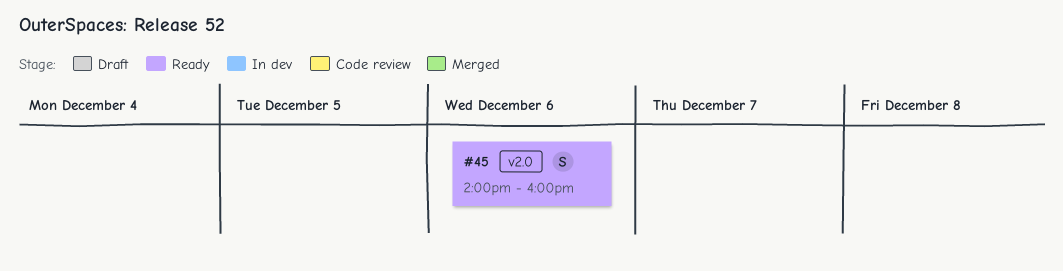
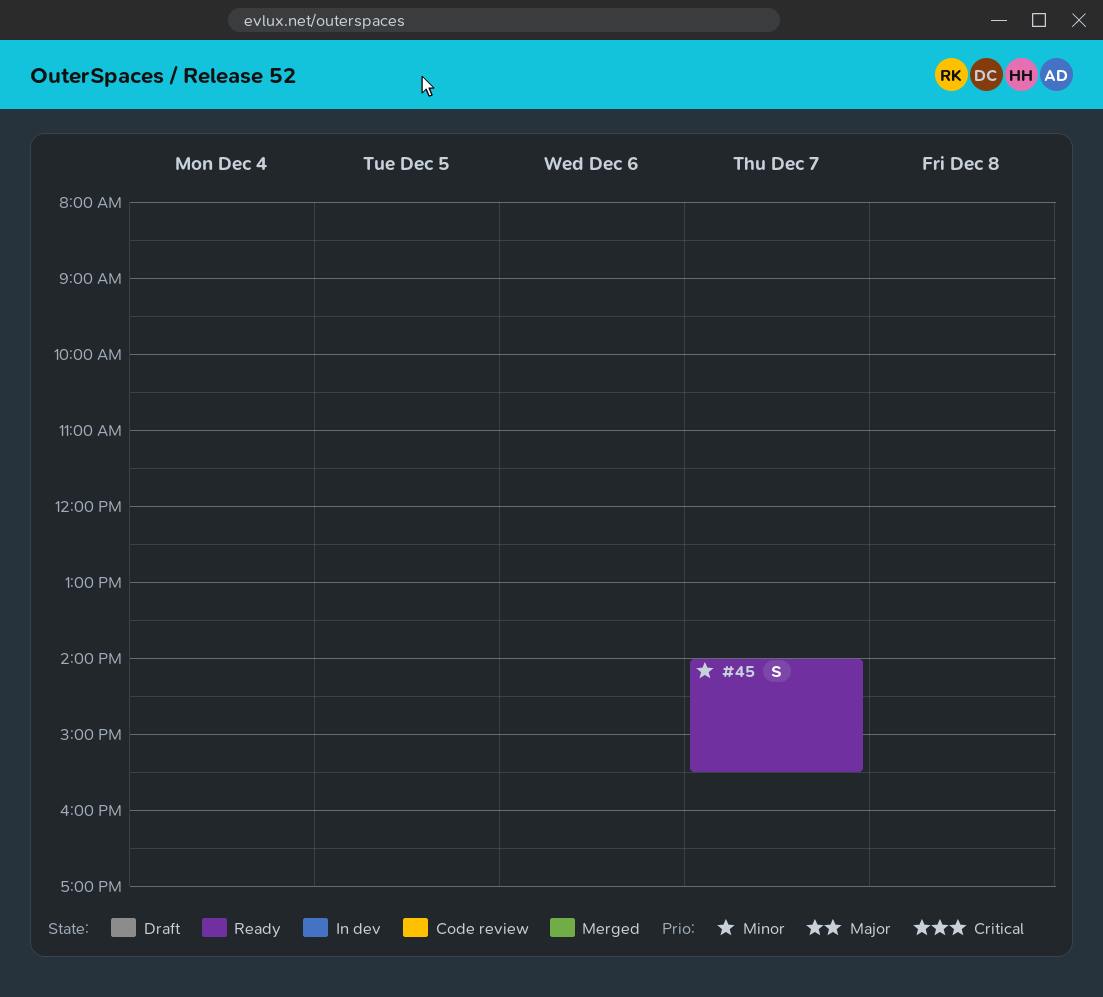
#45, day: Dec 6 -> Dec 7
#45, ends: 16:00 -> 15:30

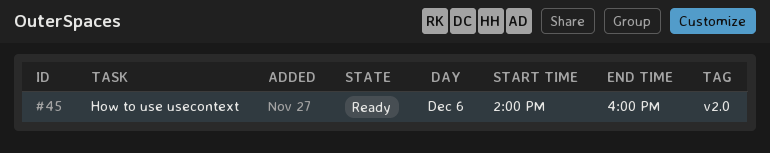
#45, day: Dec 7 -> Dec 6
#45, ends: 15:30 -> 16:00

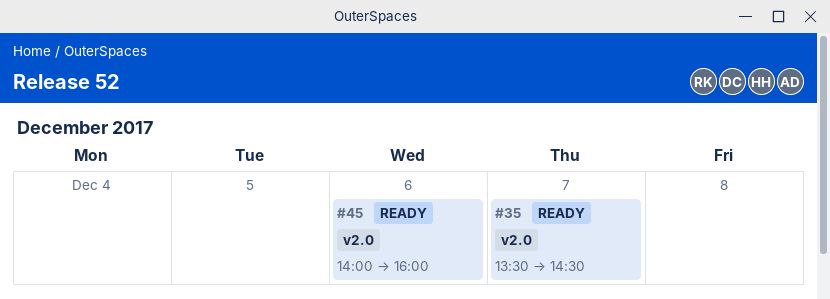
#35: none -> present

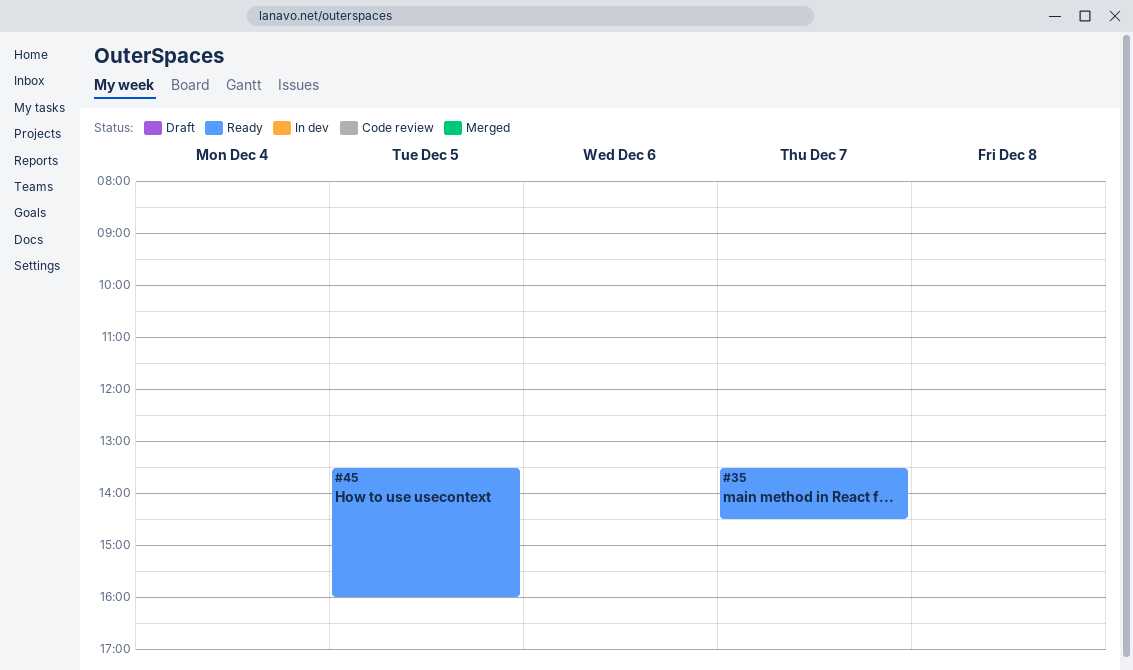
#45, day: Dec 6 -> Dec 5
#45, begins: 14:00 -> 13:30

